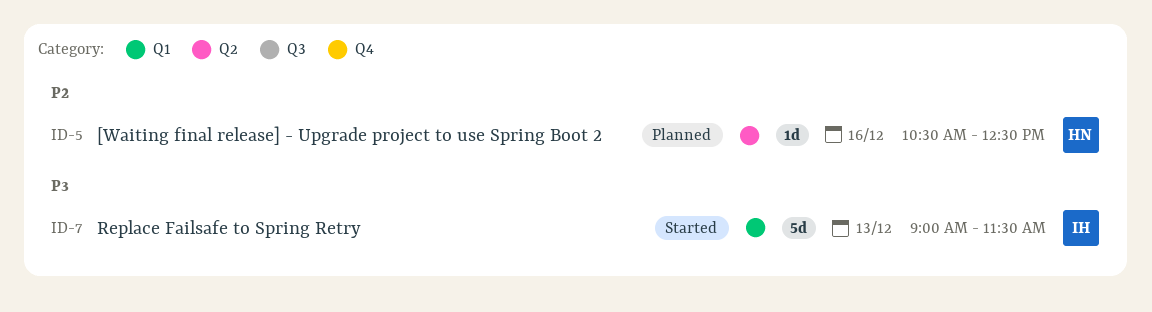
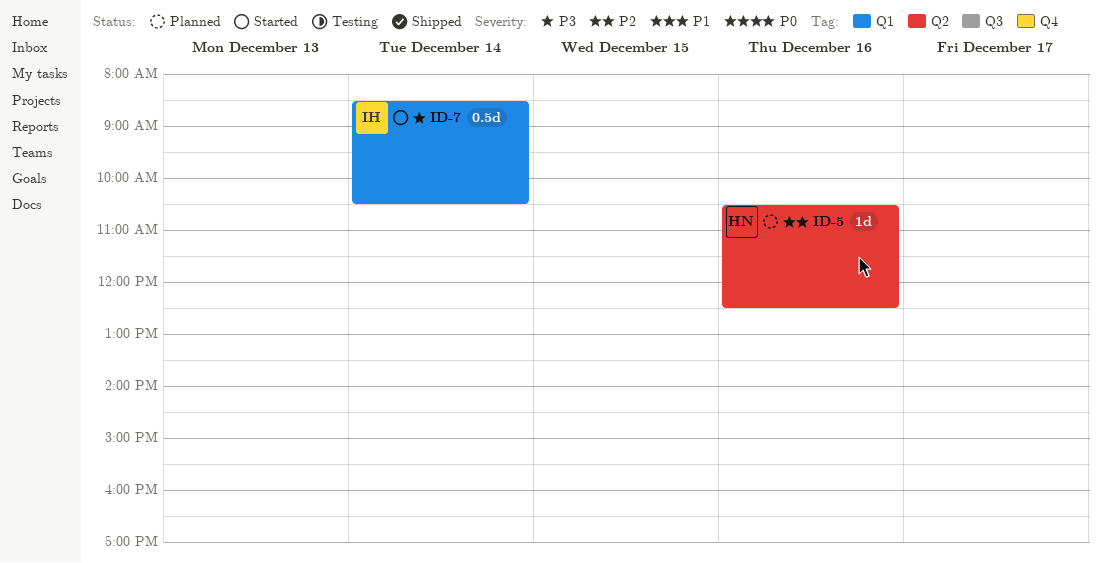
ID-7, estimate: 5d -> 0.5d
ID-7, day: Dec 13 -> Dec 14
ID-7, begins: 09:00 -> 08:30
ID-7, ends: 11:30 -> 10:30

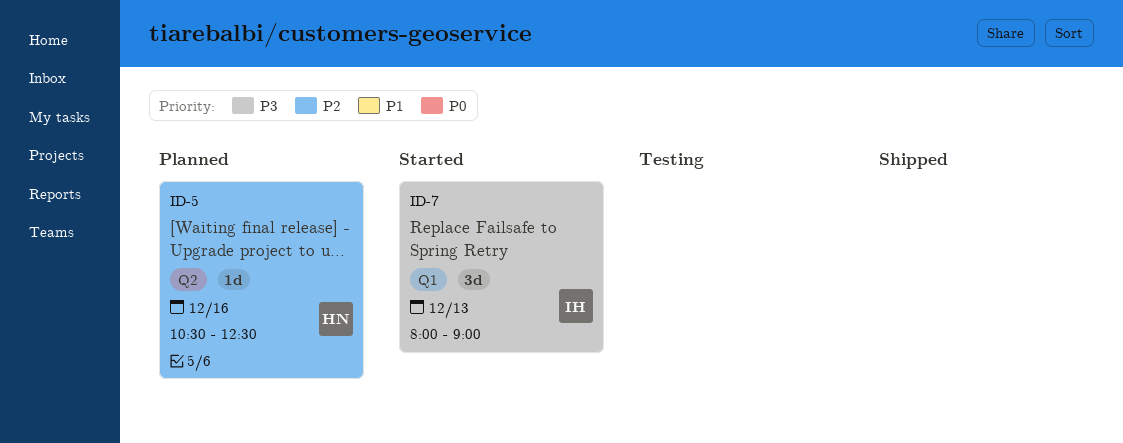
ID-7, estimate: 0.5d -> 3d
ID-7, day: Dec 14 -> Dec 13
ID-7, begins: 08:30 -> 08:00
ID-7, ends: 10:30 -> 09:00

